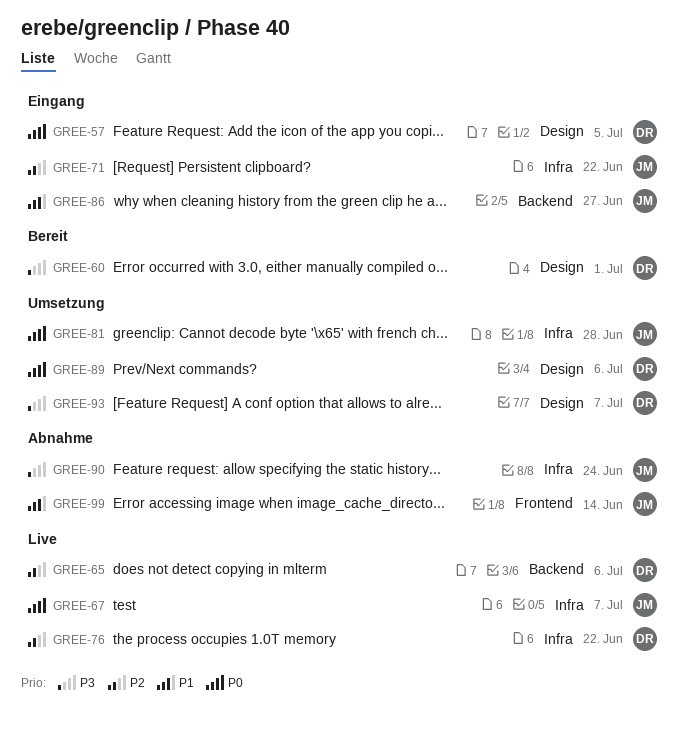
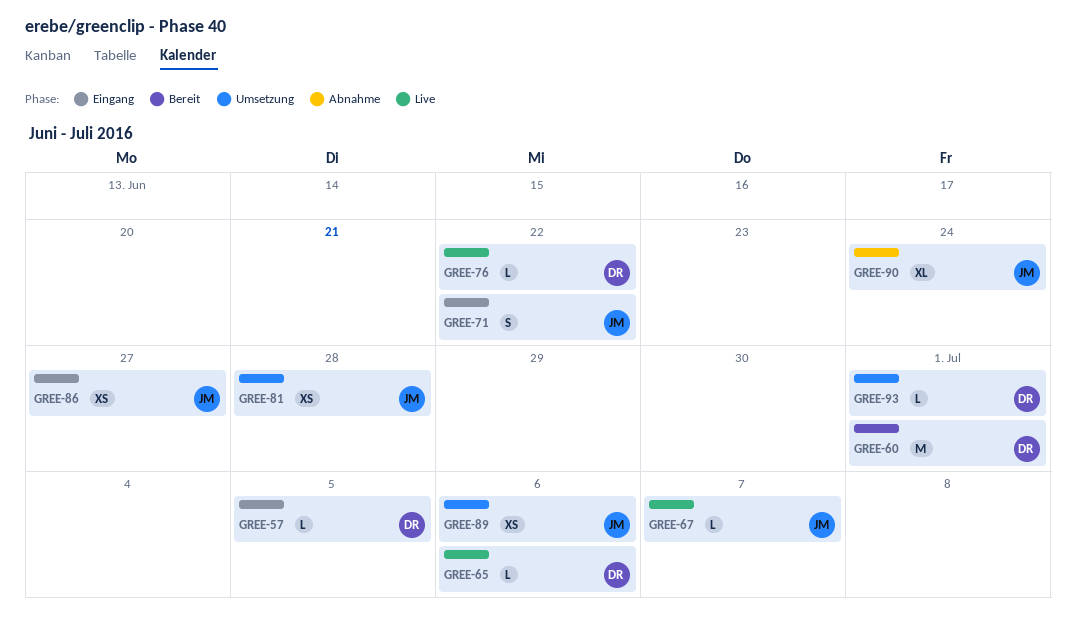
GREE-89, owner: DR -> JM
GREE-93, due: Jul 7 -> Jul 1
GREE-99: present -> none

